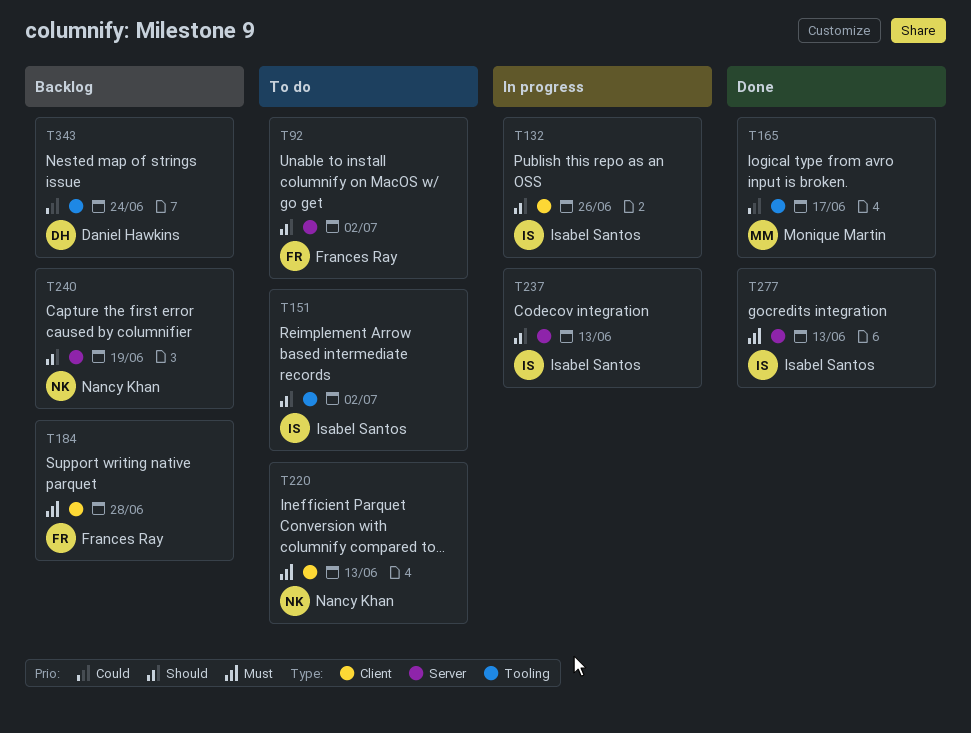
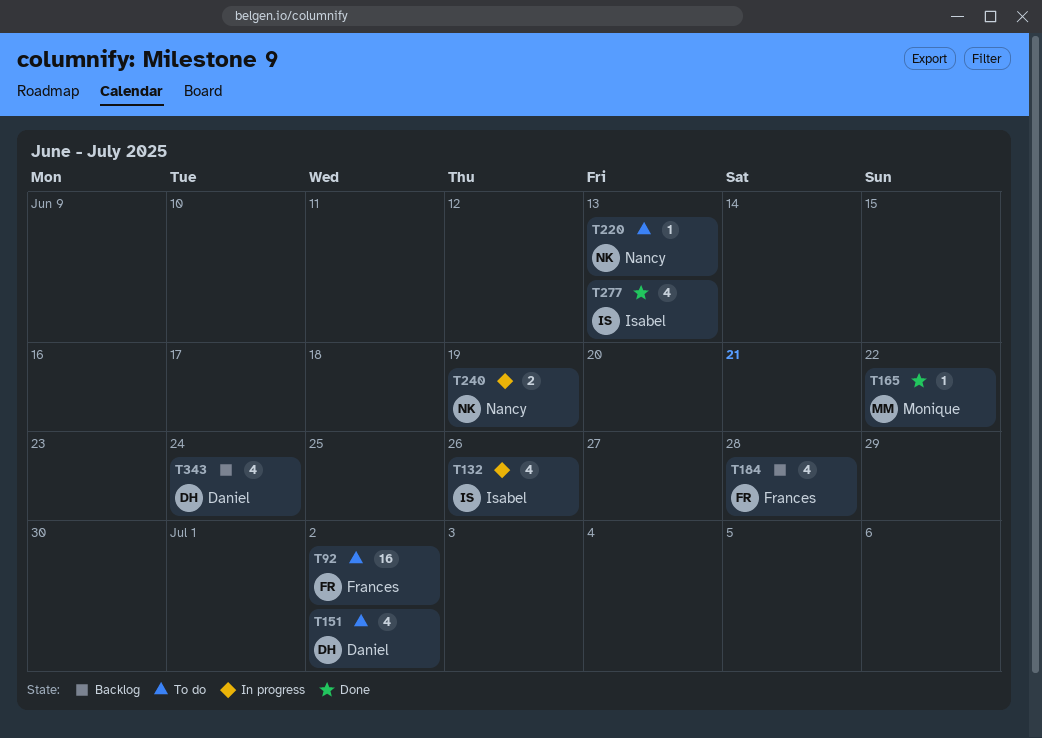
T151, owner: Isabel Santos -> Daniel Hawkins
T165, due: Jun 17 -> Jun 22
T237: present -> none
T240, status: Backlog -> In progress

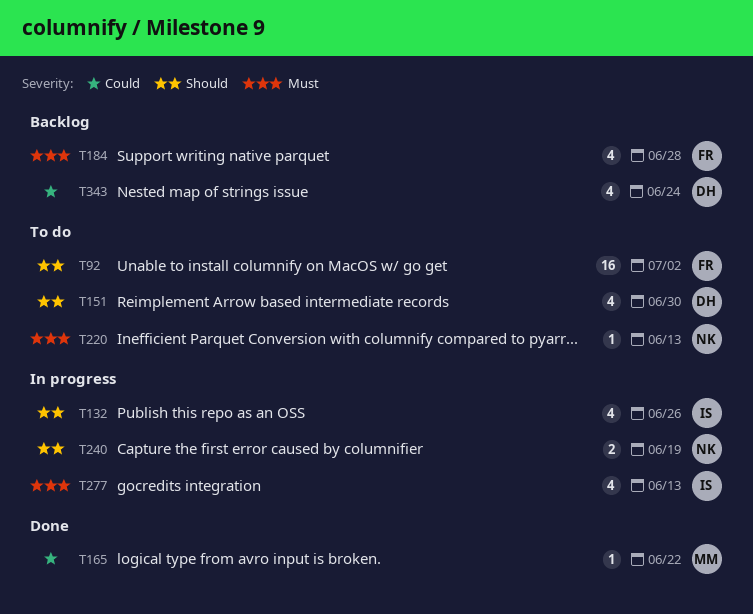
T151, due: Jul 2 -> Jun 30
T277, status: Done -> In progress

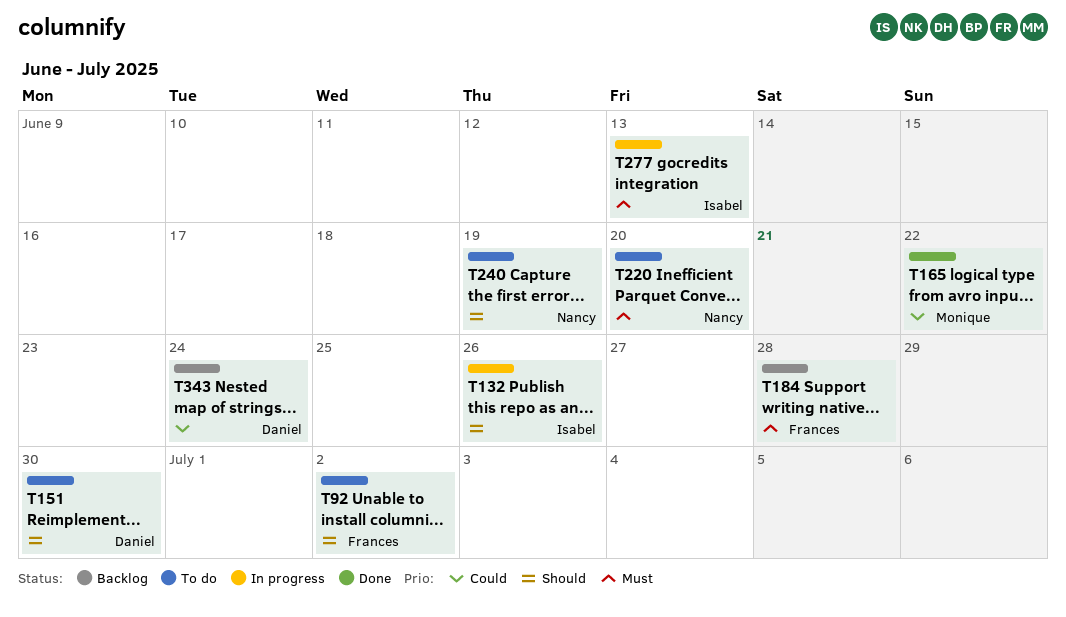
T220, due: Jun 13 -> Jun 20
T240, status: In progress -> To do

